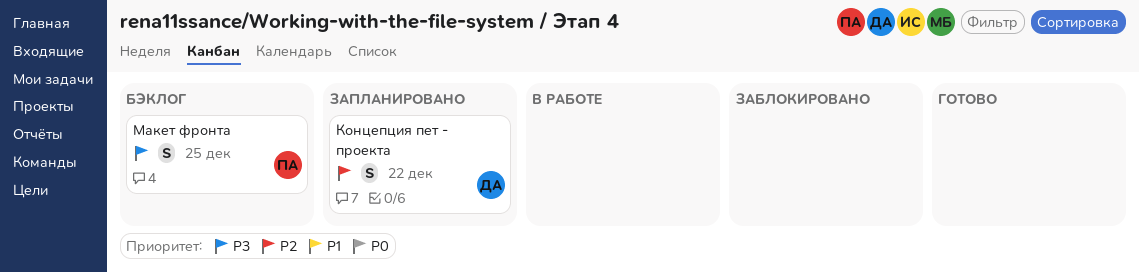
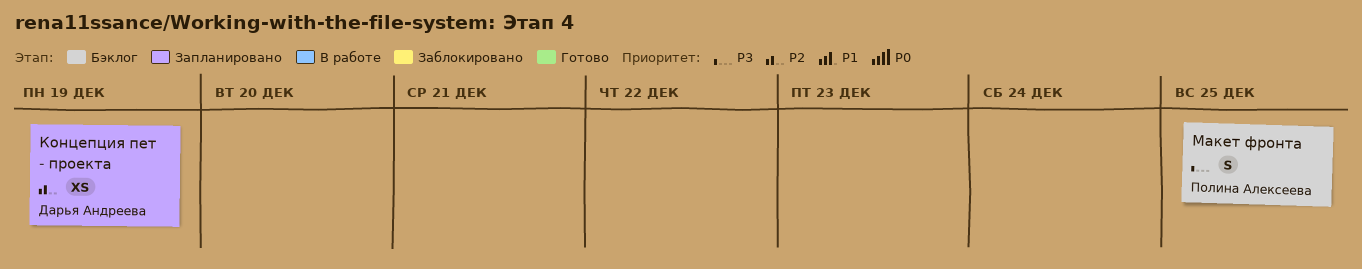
Концепция пет - проекта, estimate: S -> XS
Концепция пет - проекта, due: Dec 22 -> Dec 19

